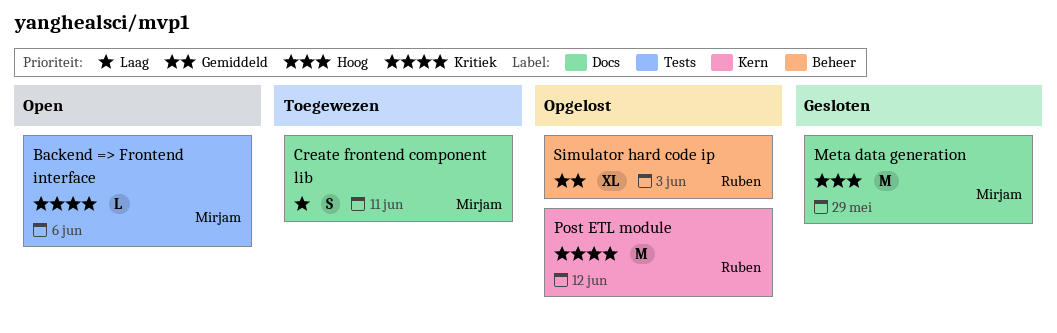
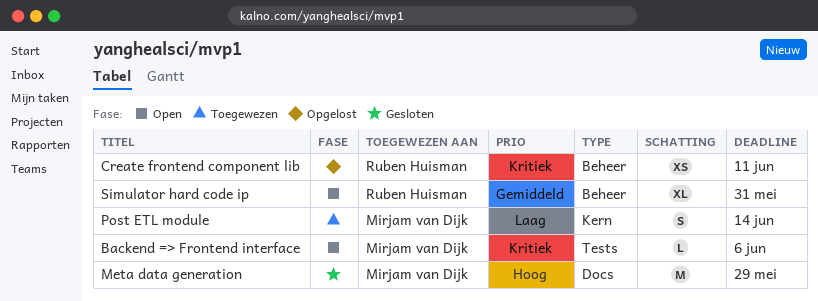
Create frontend component lib, status: Toegewezen -> Opgelost
Create frontend component lib, owner: Mirjam van Dijk -> Ruben Huisman
Create frontend component lib, priority: Laag -> Kritiek
Create frontend component lib, label: Docs -> Beheer
Create frontend component lib, estimate: S -> XS
Post ETL module, status: Opgelost -> Toegewezen
Post ETL module, owner: Ruben Huisman -> Mirjam van Dijk
Post ETL module, priority: Kritiek -> Laag
Post ETL module, estimate: M -> S
Post ETL module, due: Jun 12 -> Jun 14
Simulator hard code ip, status: Opgelost -> Open
Simulator hard code ip, due: Jun 3 -> May 31

